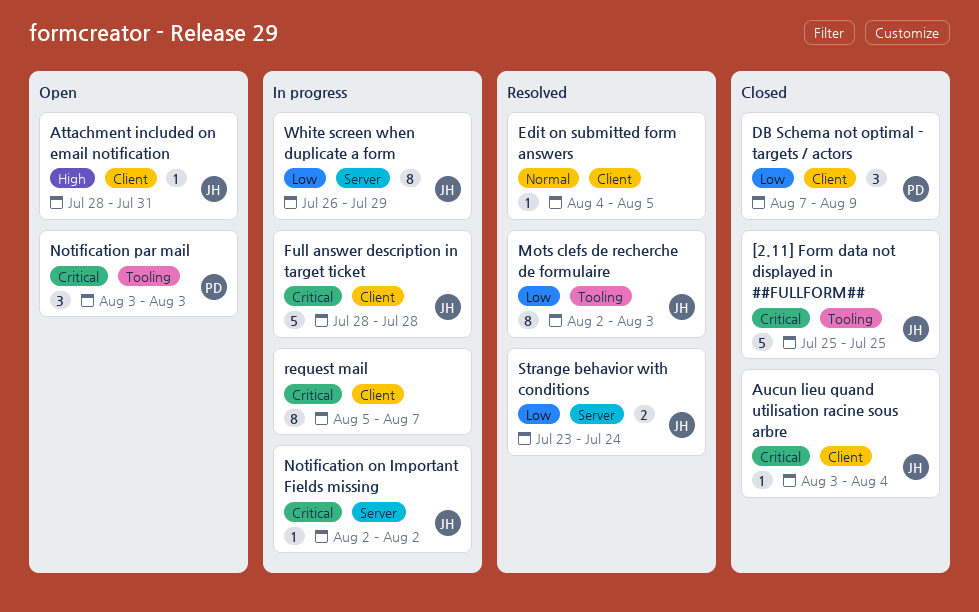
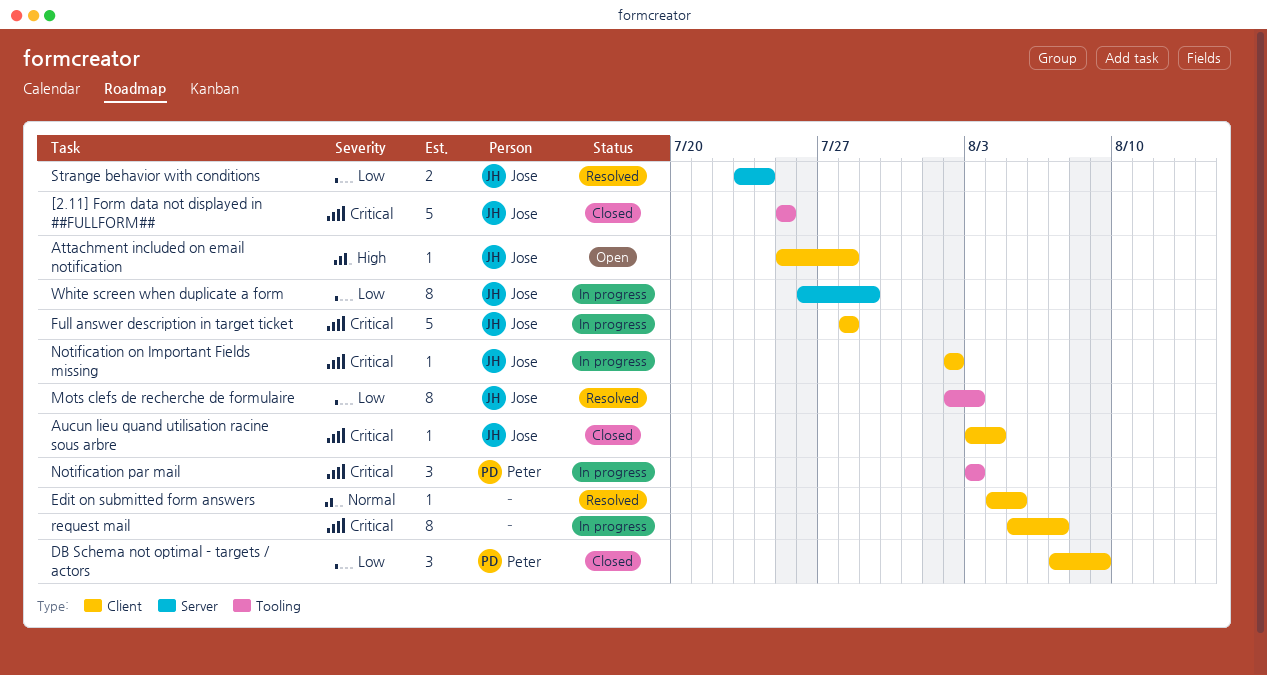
Attachment included on email notification, start: Jul 28 -> Jul 25
Attachment included on email notification, due: Jul 31 -> Jul 28
Notification on Important Fields missing, label: Server -> Client
Notification par mail, status: Open -> In progress

